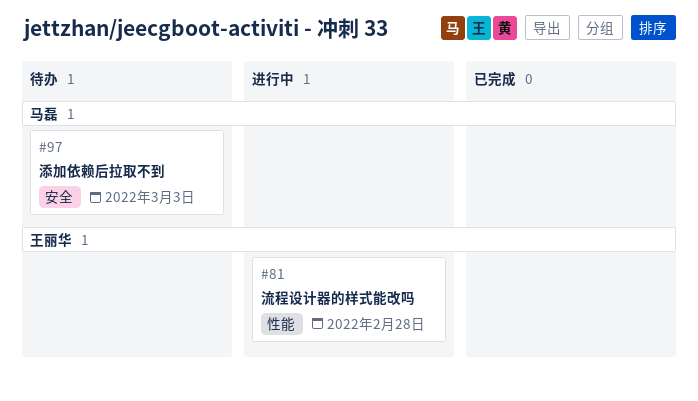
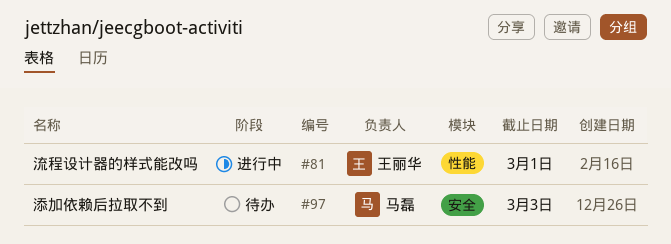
#81, due: Feb 28 -> Mar 1

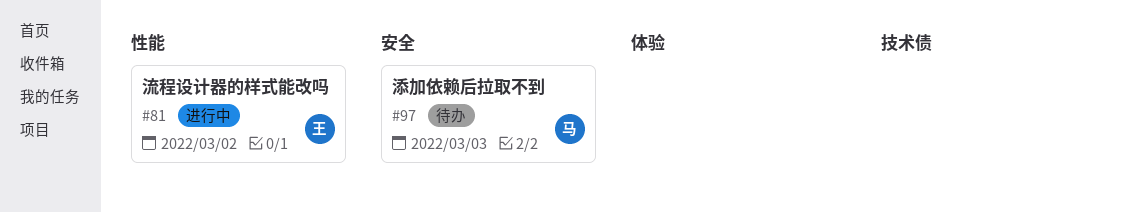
#81, due: Mar 1 -> Mar 2

